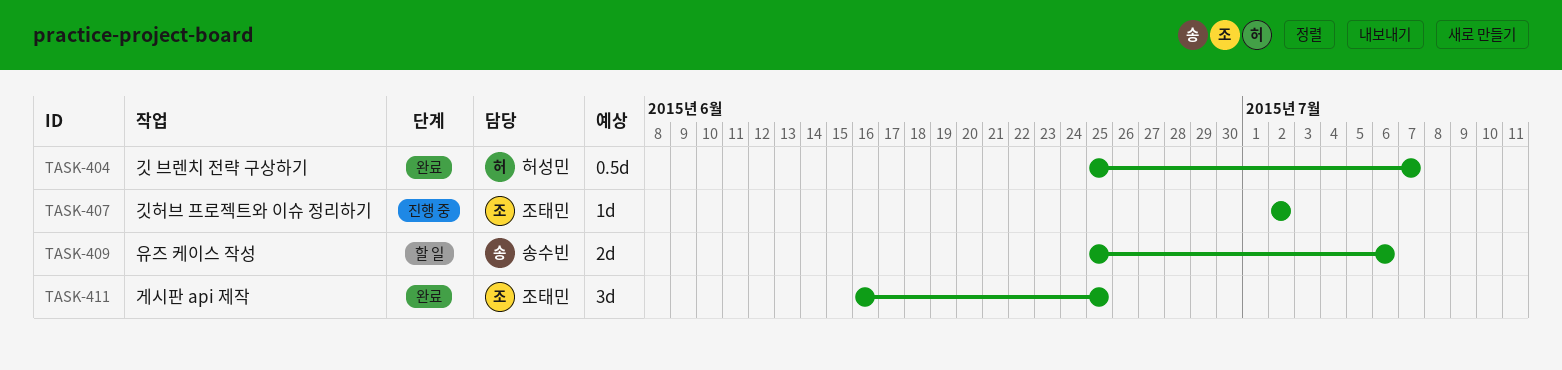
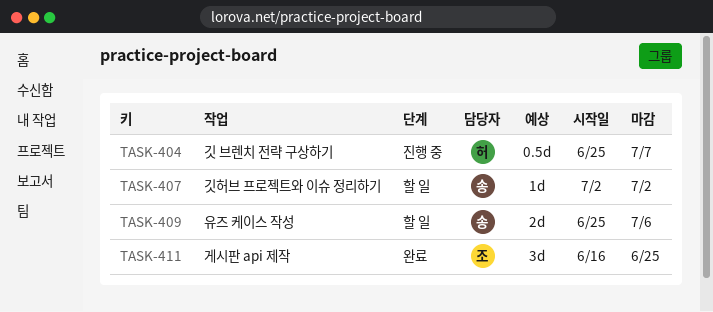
TASK-404, status: 완료 -> 진행 중
TASK-407, status: 진행 중 -> 할 일
TASK-407, owner: 조태민 -> 송수빈

